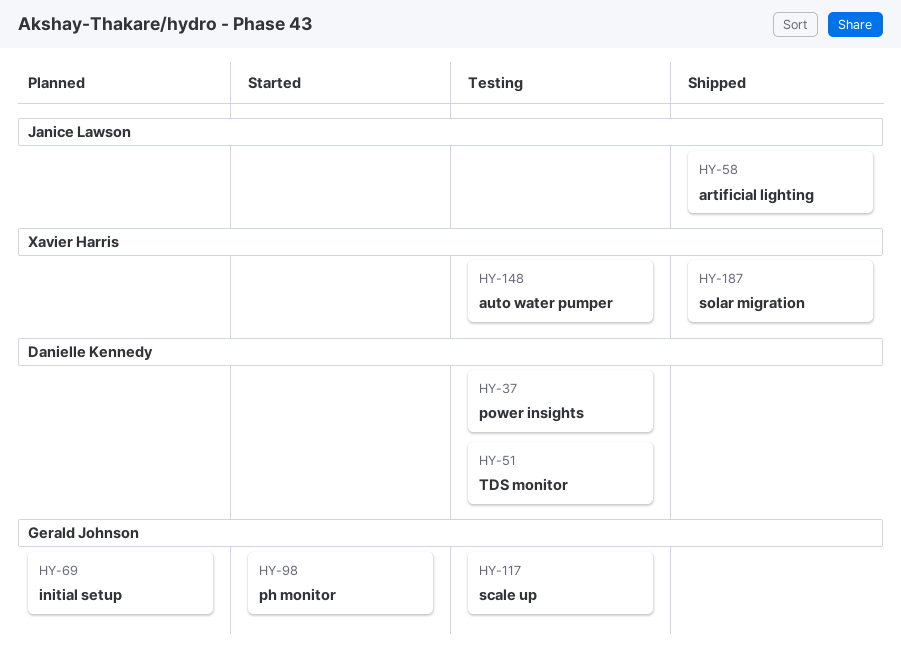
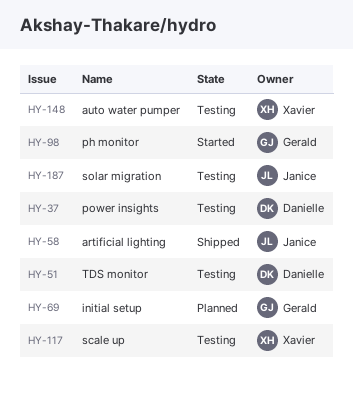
HY-117, owner: Gerald Johnson -> Xavier Harris
HY-187, status: Shipped -> Testing
HY-187, owner: Xavier Harris -> Janice Lawson

